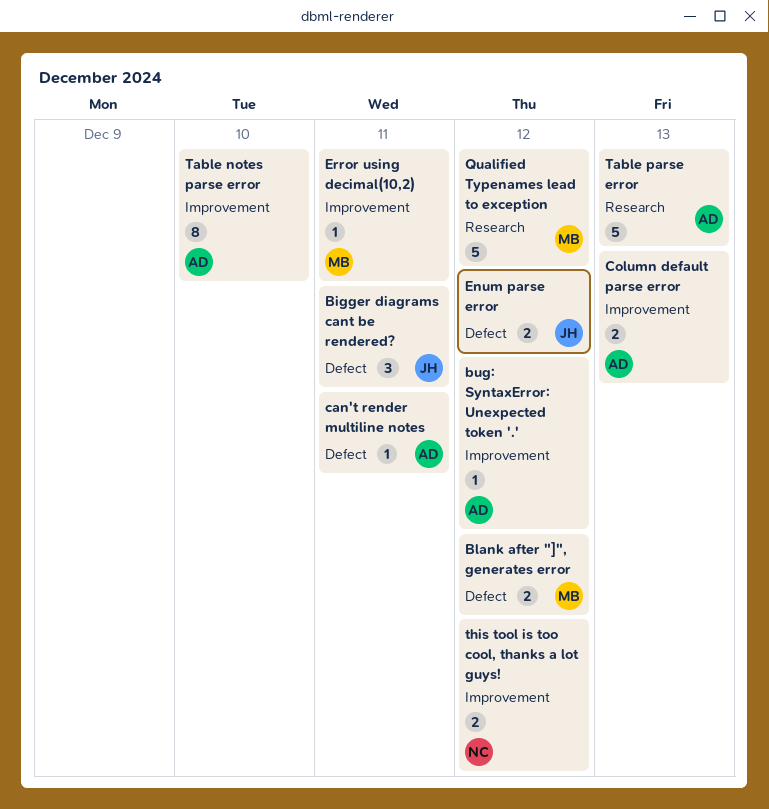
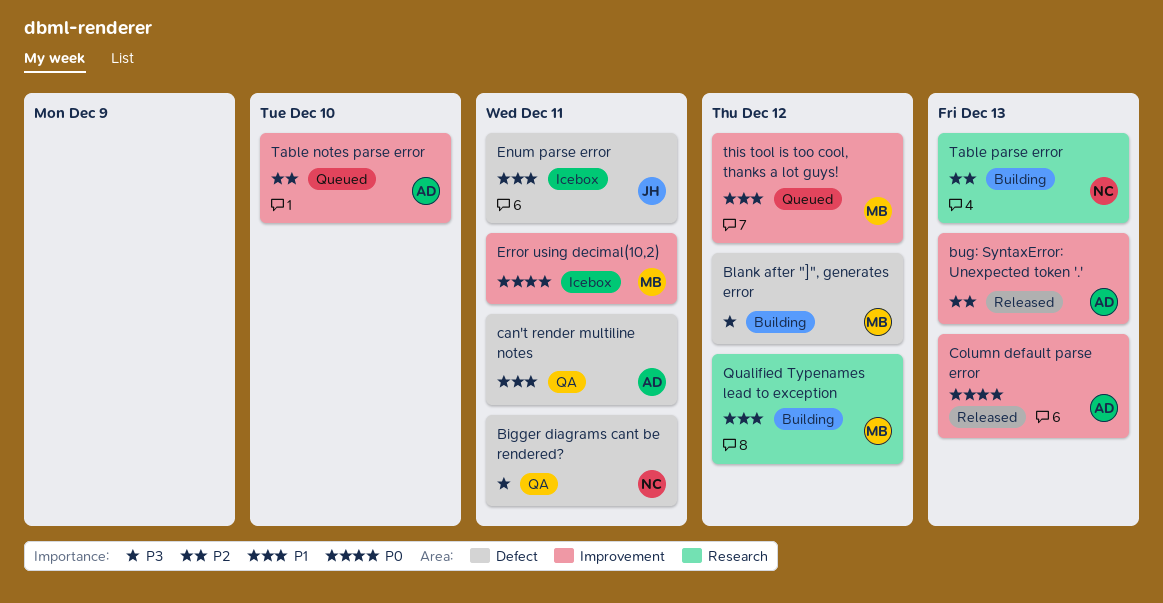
Bigger diagrams cant be rendered?, owner: JH -> NC
bug: SyntaxError: Unexpected token '.', due: Dec 12 -> Dec 13
Enum parse error, due: Dec 12 -> Dec 11
Table parse error, owner: AD -> NC
this tool is too cool, thanks a lot guys!, owner: NC -> MB

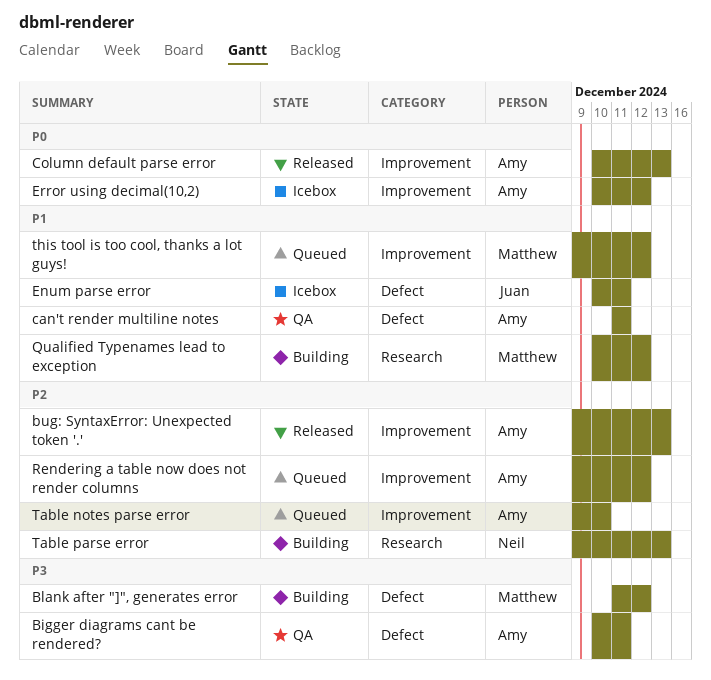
Bigger diagrams cant be rendered?, owner: Neil -> Amy
Error using decimal(10,2), owner: Matthew -> Amy
Error using decimal(10,2), due: Dec 11 -> Dec 12
Rendering a table now does not render columns: none -> present

